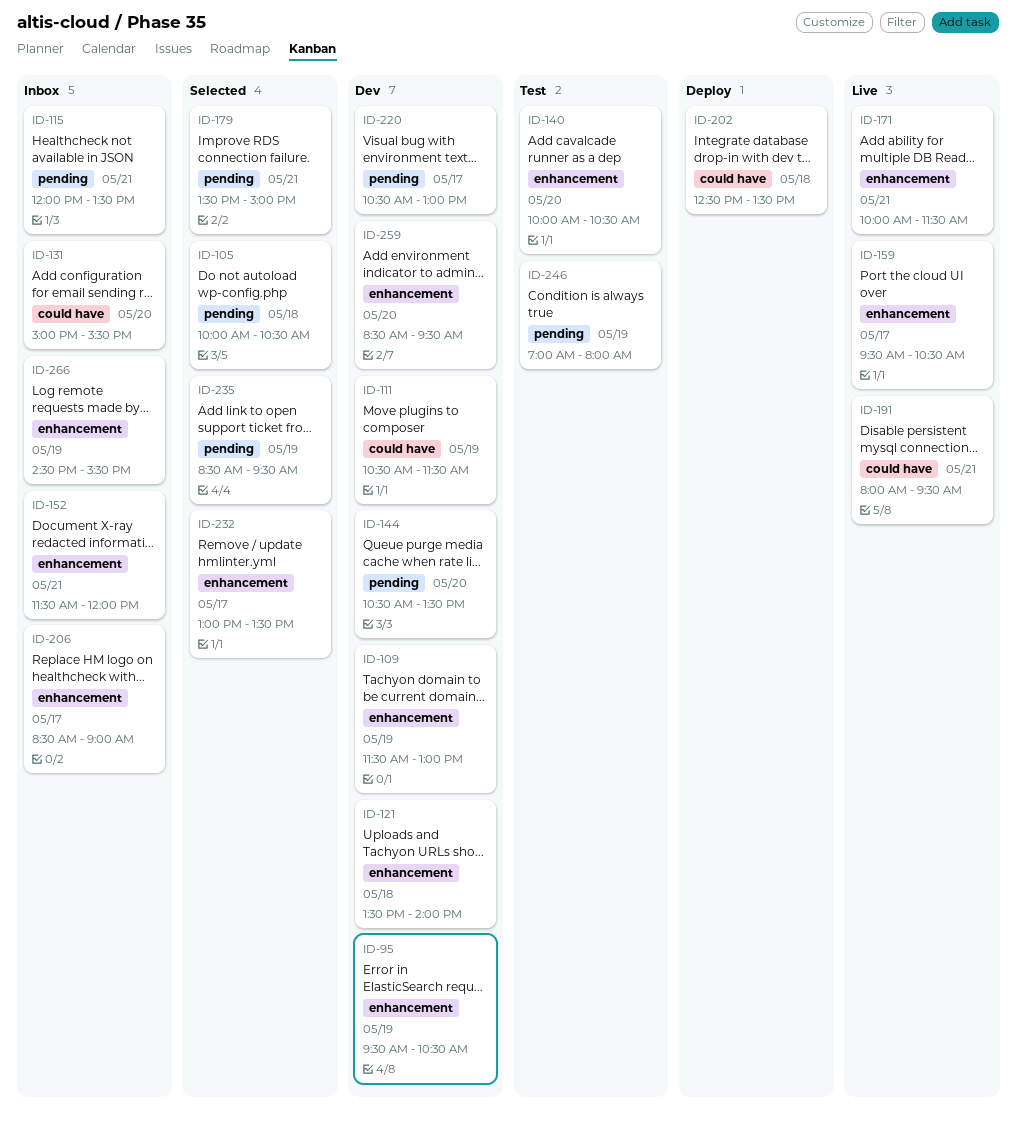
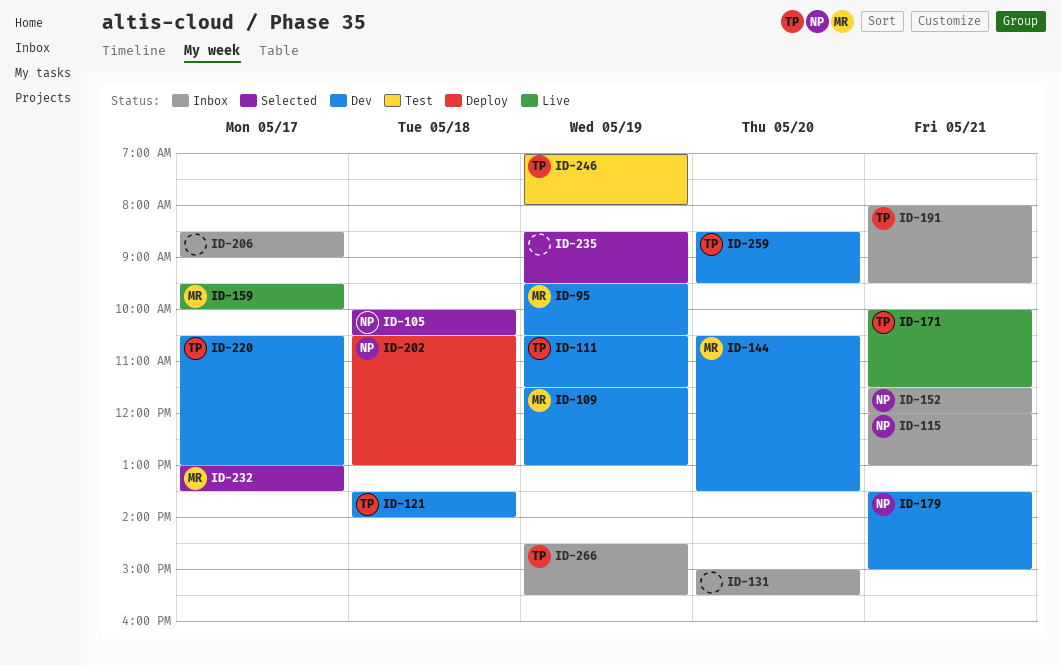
ID-115, ends: 13:30 -> 13:00
ID-140: present -> none
ID-159, ends: 10:30 -> 10:00
ID-179, status: Selected -> Dev
ID-191, status: Live -> Inbox
ID-202, begins: 12:30 -> 10:30
ID-202, ends: 13:30 -> 13:00

